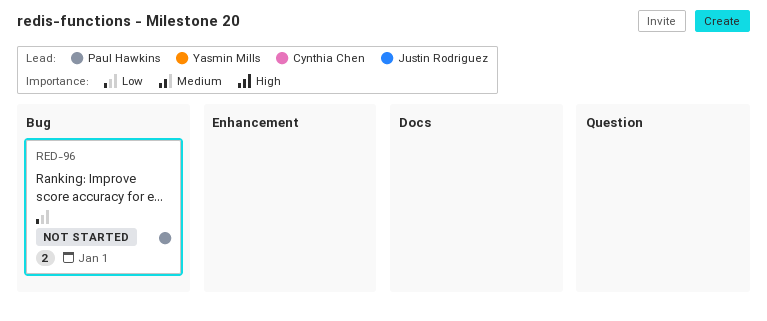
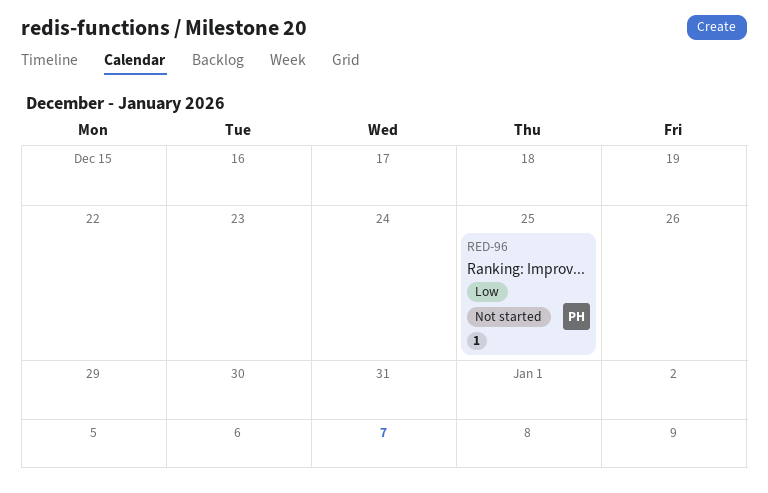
RED-96, estimate: 2 -> 1
RED-96, due: Jan 1 -> Dec 25

